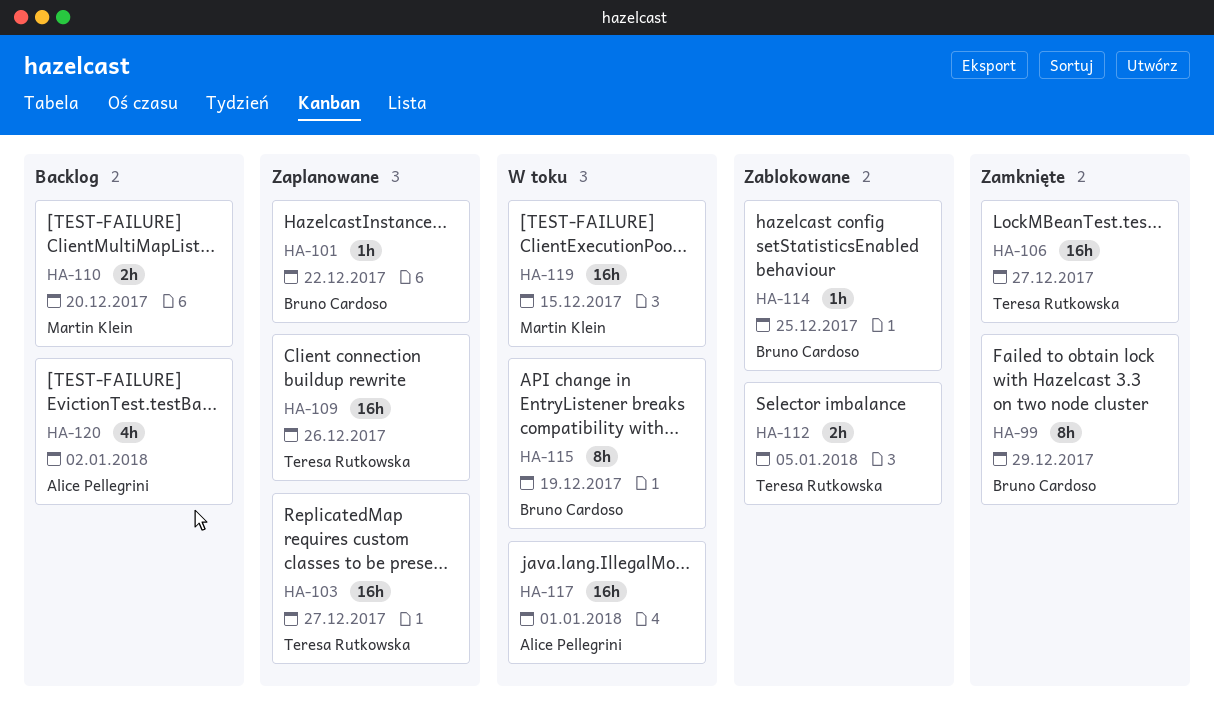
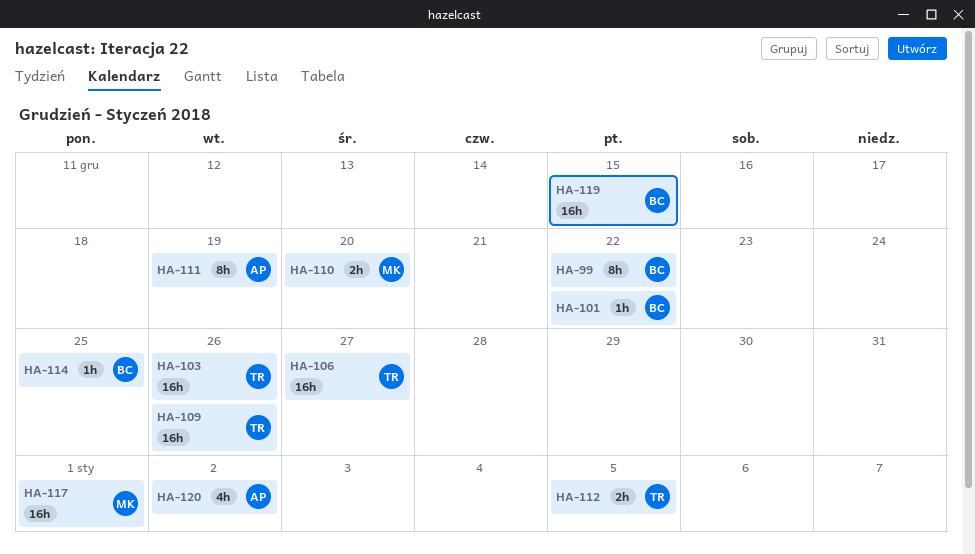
HA-99, due: Dec 29 -> Dec 22
HA-103, due: Dec 27 -> Dec 26
HA-111: none -> present
HA-115: present -> none
HA-117, owner: Alice Pellegrini -> Martin Klein
HA-119, owner: Martin Klein -> Bruno Cardoso

